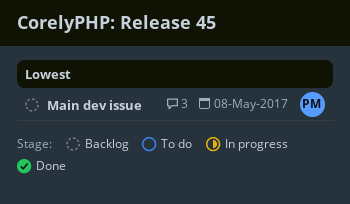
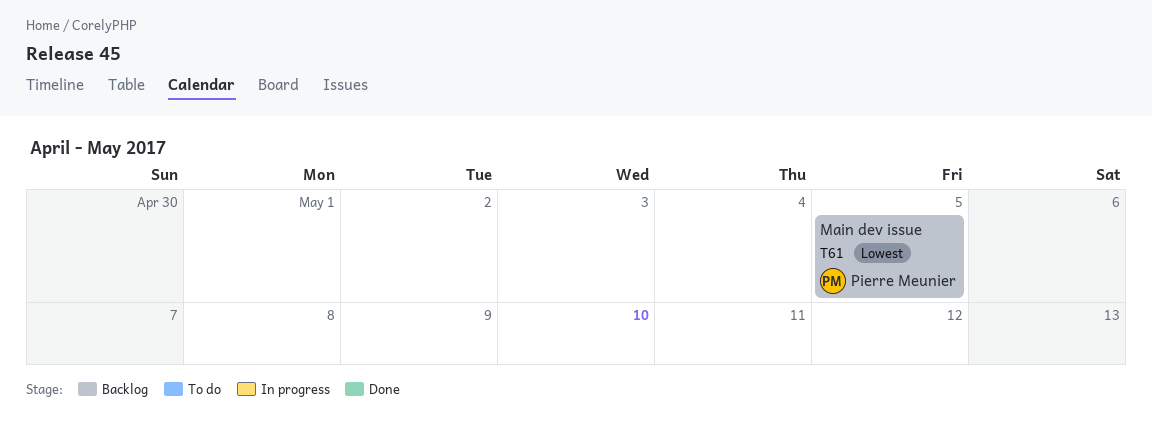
Main dev issue, due: May 8 -> May 5

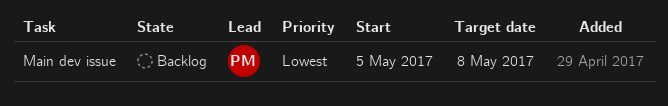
Main dev issue, due: May 5 -> May 8

